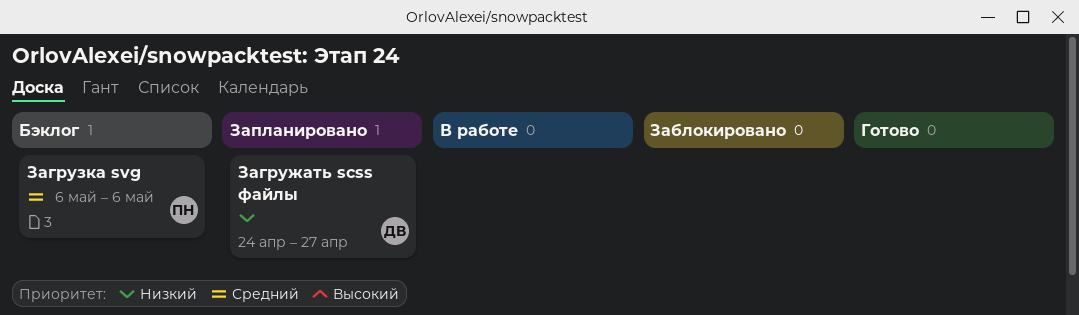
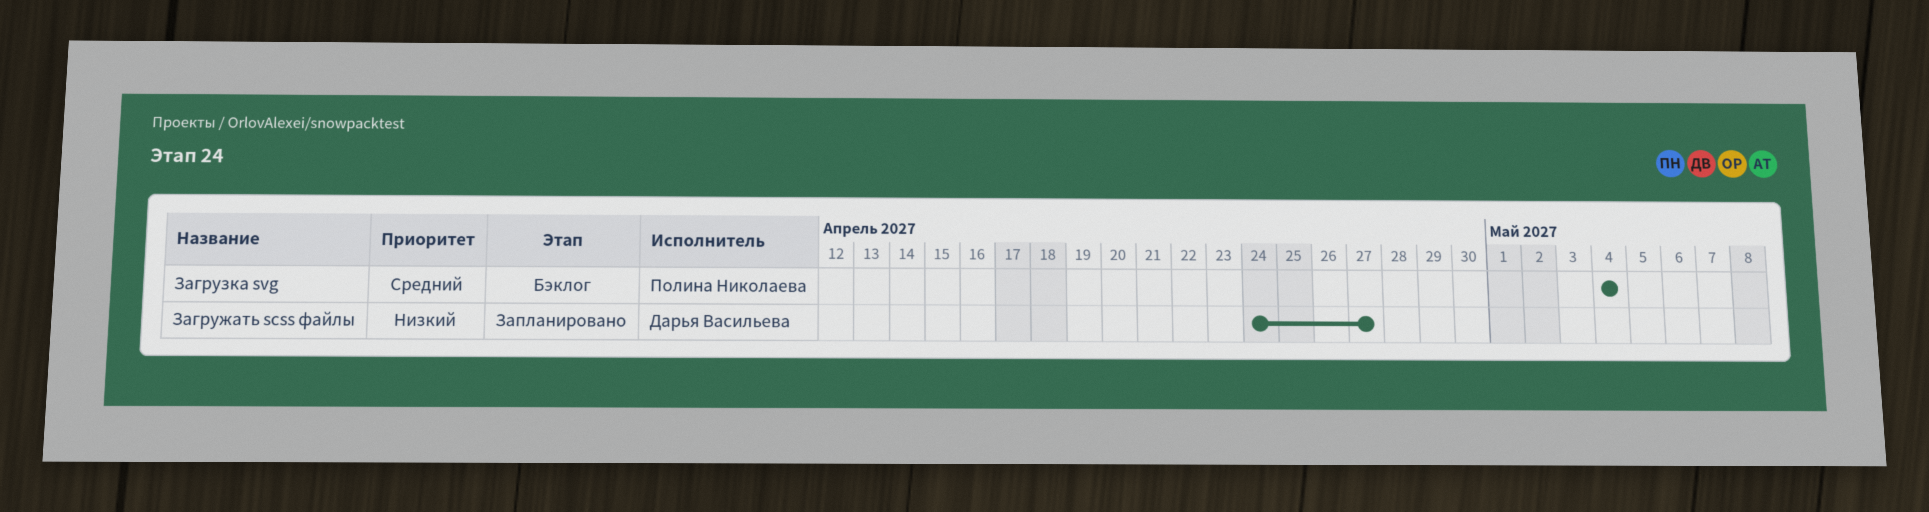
Загрузка svg, start: May 6 -> May 4
Загрузка svg, due: May 6 -> May 4

